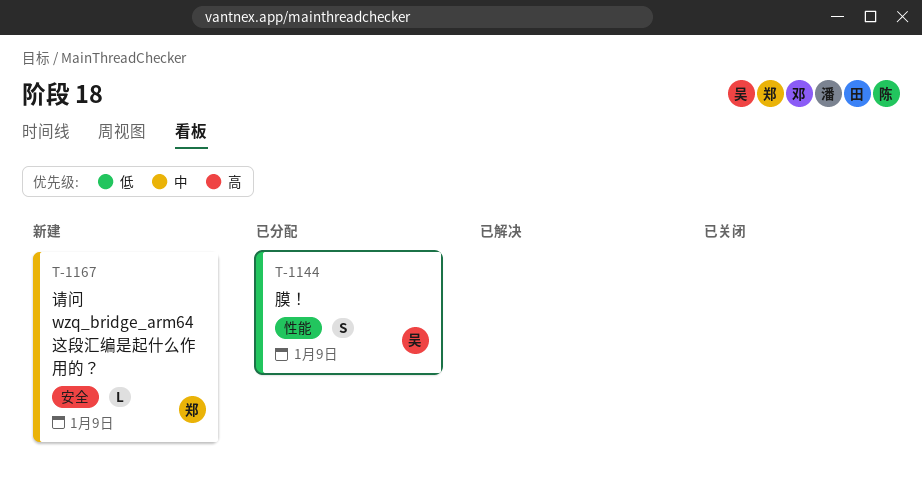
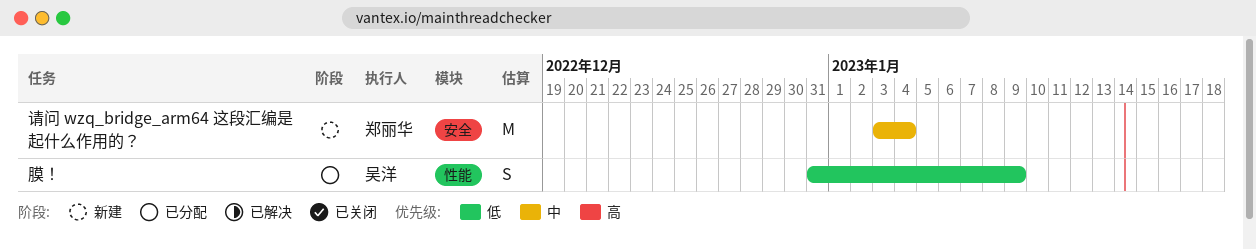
请问 wzq_bridge_arm64 这段汇编是起什么作用的？, estimate: L -> M
请问 wzq_bridge_arm64 这段汇编是起什么作用的？, due: Jan 9 -> Jan 4

